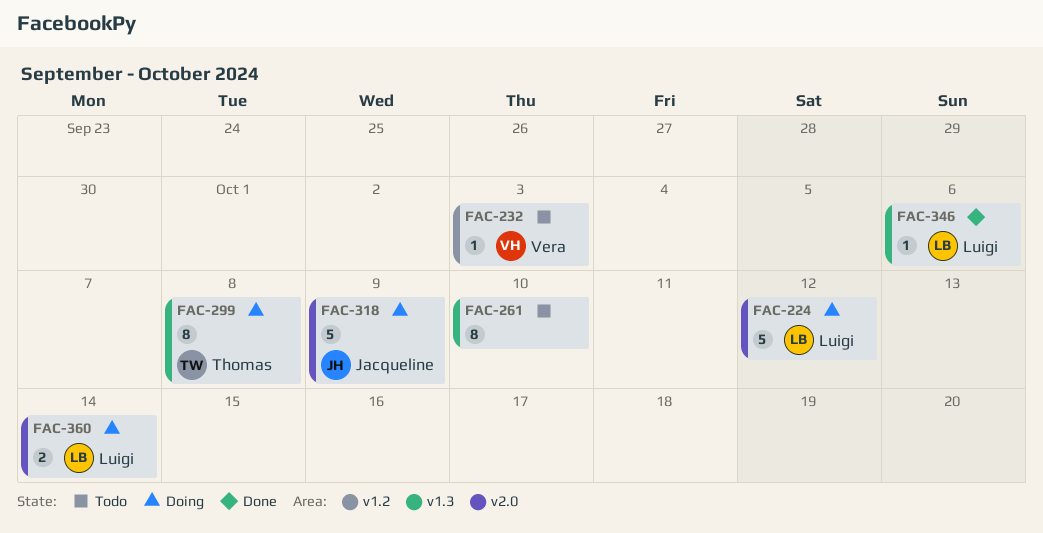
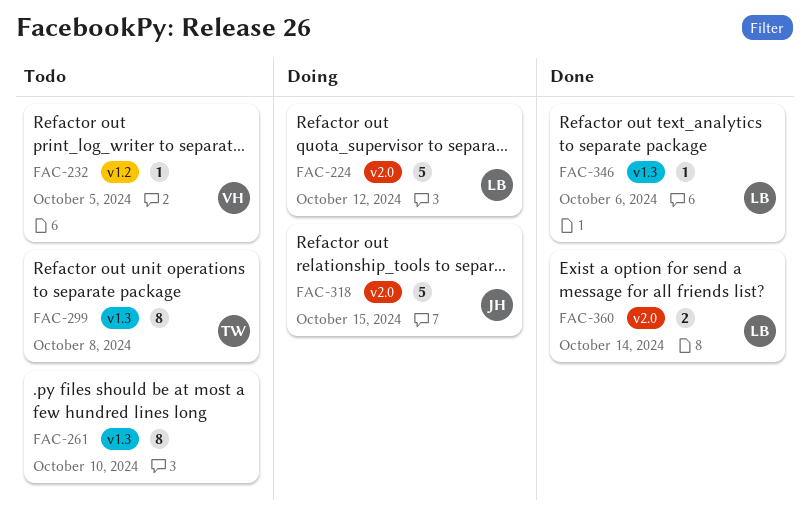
FAC-232, due: Oct 3 -> Oct 5
FAC-299, status: Doing -> Todo
FAC-318, due: Oct 9 -> Oct 15
FAC-360, status: Doing -> Done

